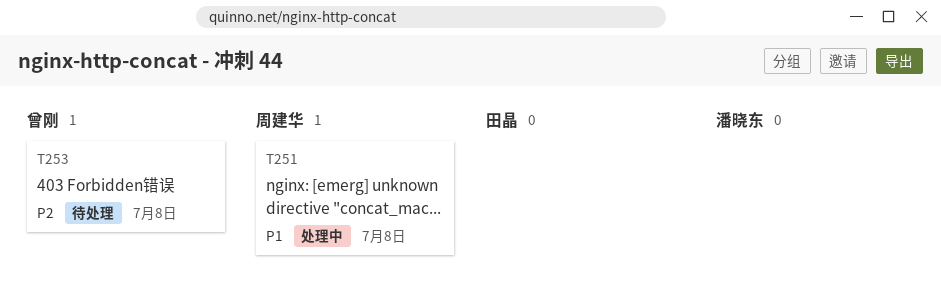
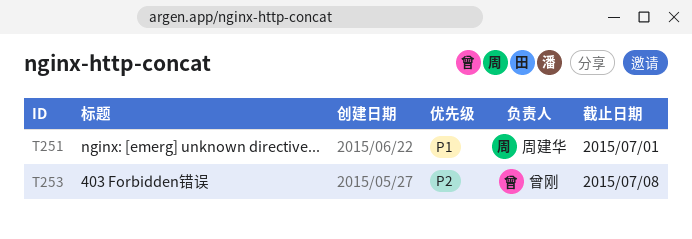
T251, due: Jul 8 -> Jul 1

